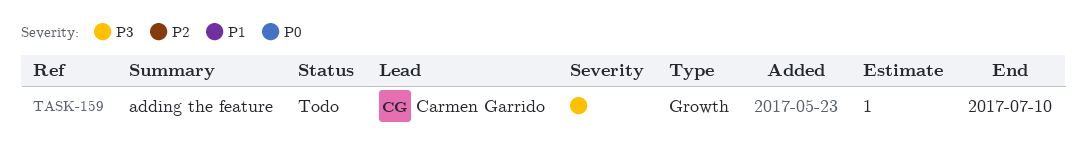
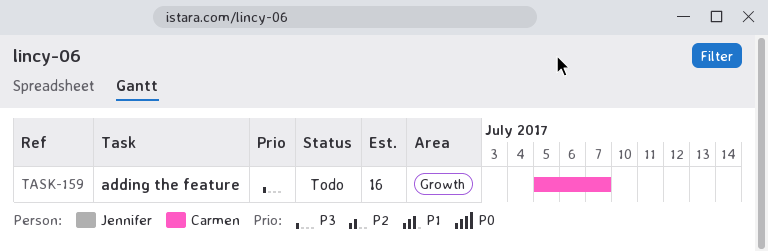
TASK-159, estimate: 1 -> 16
TASK-159, due: Jul 10 -> Jul 7

